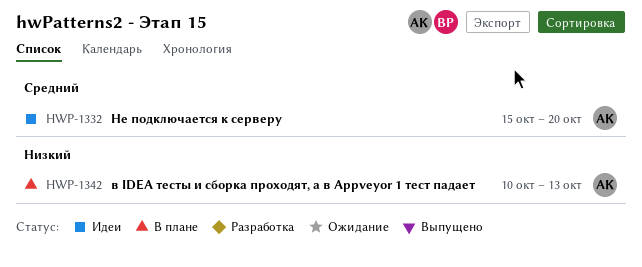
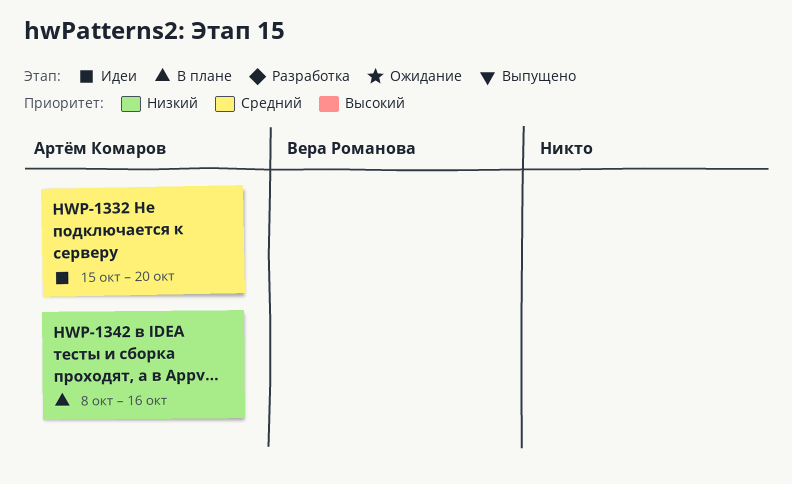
HWP-1342, start: Oct 10 -> Oct 8
HWP-1342, due: Oct 13 -> Oct 16

